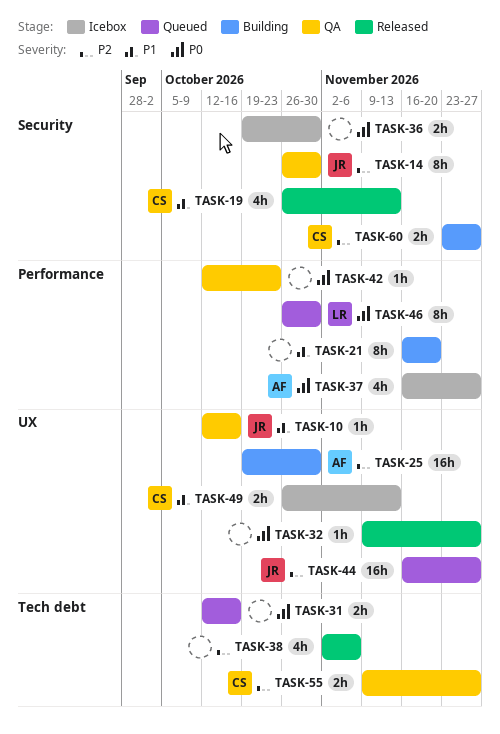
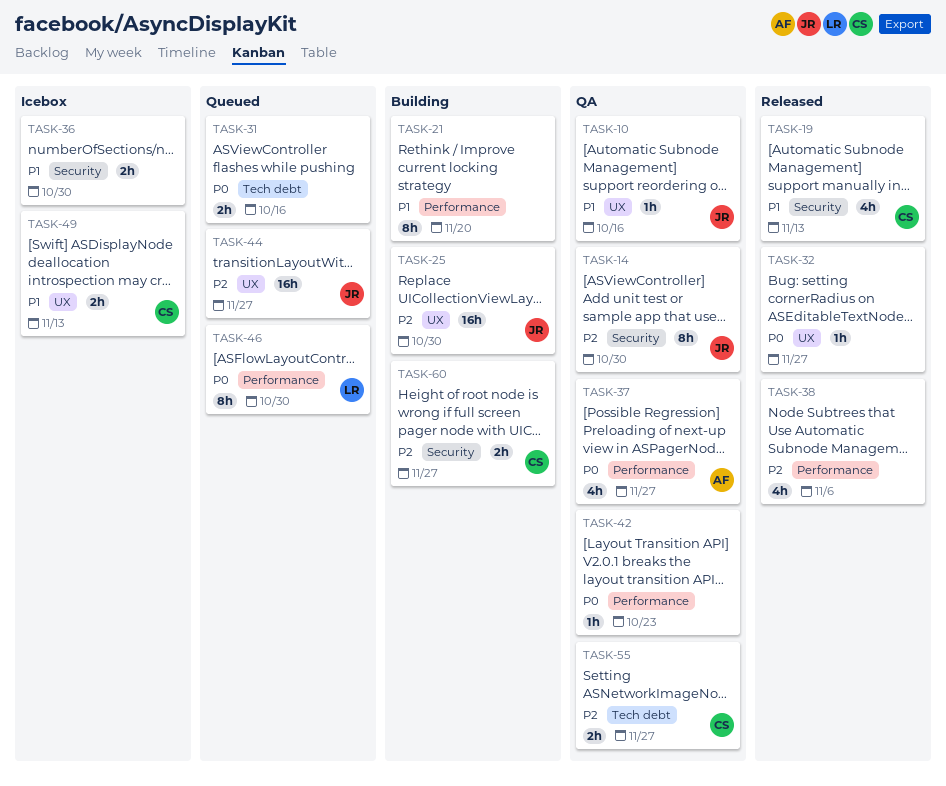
TASK-25, owner: AF -> JR
TASK-36, priority: P0 -> P1
TASK-37, status: Icebox -> QA
TASK-38, label: Tech debt -> Performance

